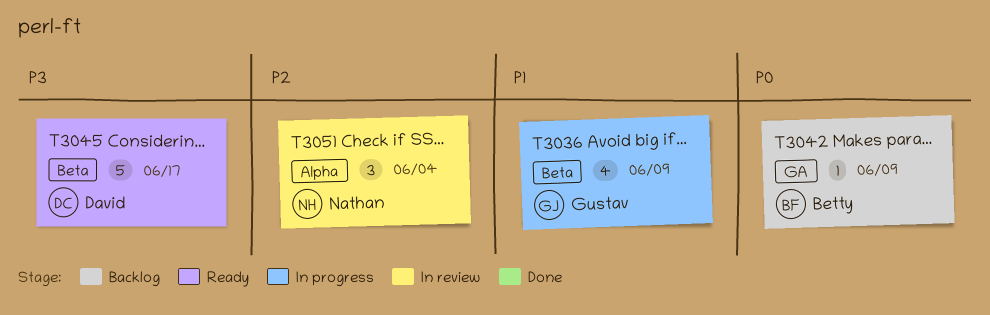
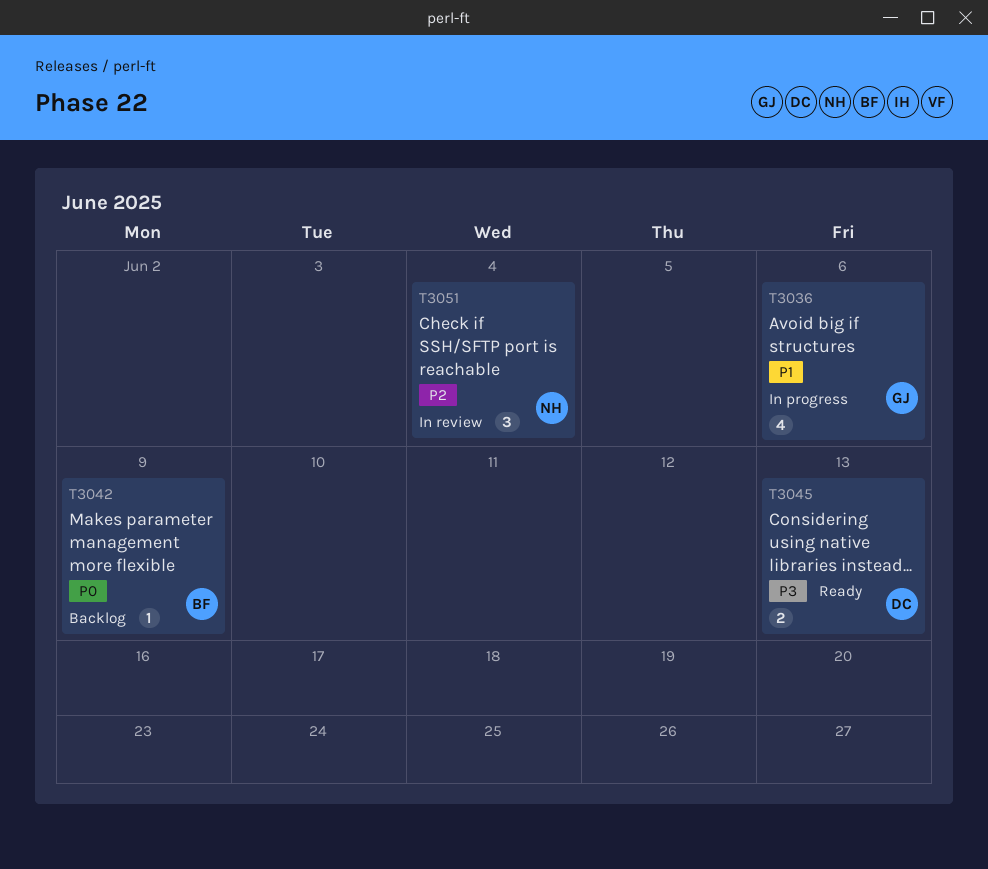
T3036, due: Jun 9 -> Jun 6
T3045, estimate: 5 -> 2
T3045, due: Jun 17 -> Jun 13

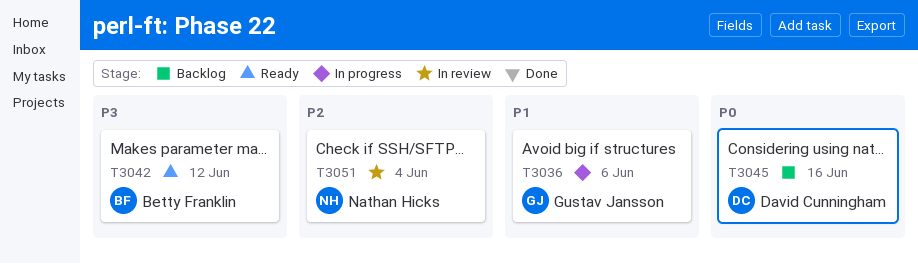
T3042, status: Backlog -> Ready
T3042, priority: P0 -> P3
T3042, due: Jun 9 -> Jun 12
T3045, status: Ready -> Backlog
T3045, priority: P3 -> P0
T3045, due: Jun 13 -> Jun 16

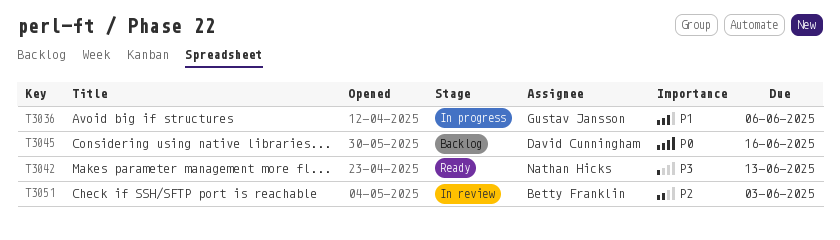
T3042, owner: Betty Franklin -> Nathan Hicks
T3042, due: Jun 12 -> Jun 13
T3051, owner: Nathan Hicks -> Betty Franklin
T3051, due: Jun 4 -> Jun 3

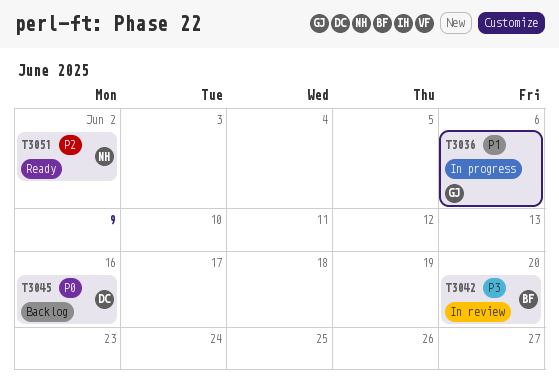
T3042, status: Ready -> In review
T3042, owner: Nathan Hicks -> Betty Franklin
T3042, due: Jun 13 -> Jun 20
T3051, status: In review -> Ready
T3051, owner: Betty Franklin -> Nathan Hicks
T3051, due: Jun 3 -> Jun 2

